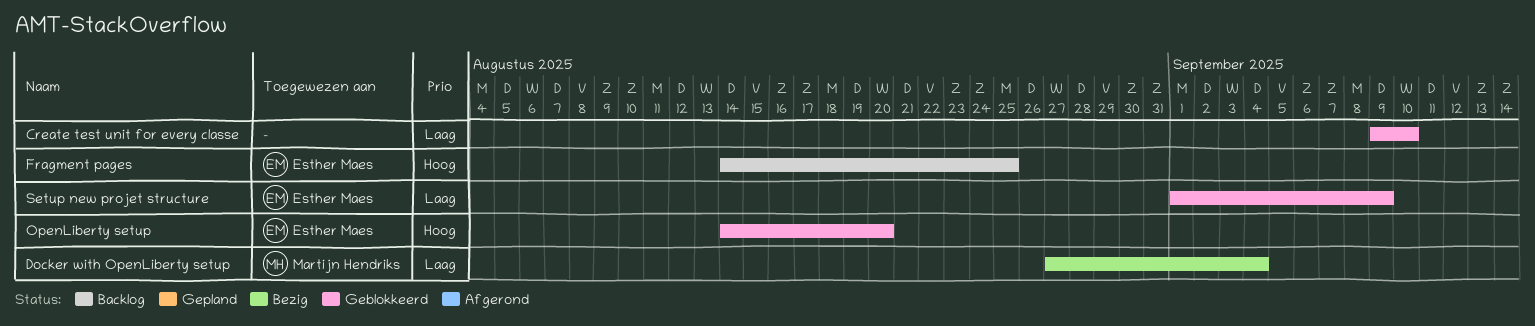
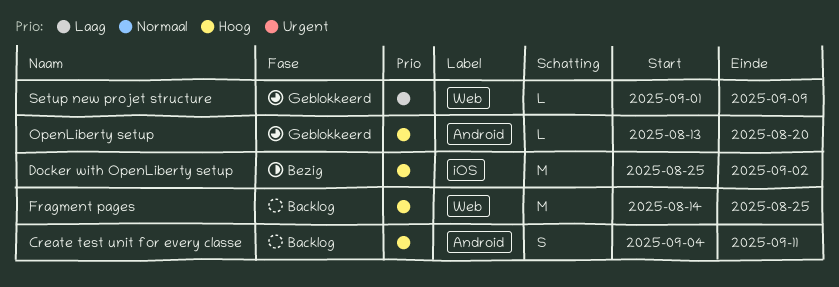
Create test unit for every classe, status: Geblokkeerd -> Backlog
Create test unit for every classe, priority: Laag -> Hoog
Create test unit for every classe, start: Sep 9 -> Sep 4
Create test unit for every classe, due: Sep 10 -> Sep 11
Docker with OpenLiberty setup, priority: Laag -> Hoog
Docker with OpenLiberty setup, start: Aug 27 -> Aug 25
Docker with OpenLiberty setup, due: Sep 4 -> Sep 2
OpenLiberty setup, start: Aug 14 -> Aug 13

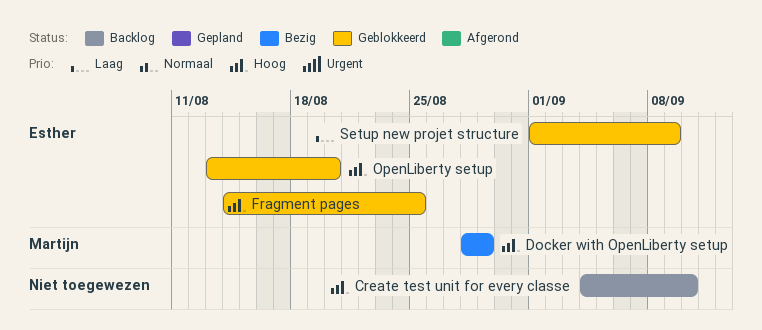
Create test unit for every classe, due: Sep 11 -> Sep 10
Docker with OpenLiberty setup, start: Aug 25 -> Aug 28
Docker with OpenLiberty setup, due: Sep 2 -> Aug 29
Fragment pages, status: Backlog -> Geblokkeerd

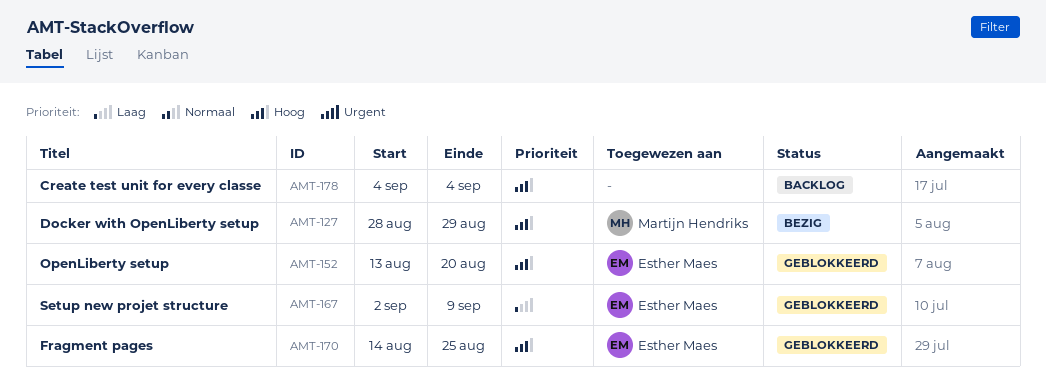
Create test unit for every classe, due: Sep 10 -> Sep 4
Setup new projet structure, start: Sep 1 -> Sep 2

